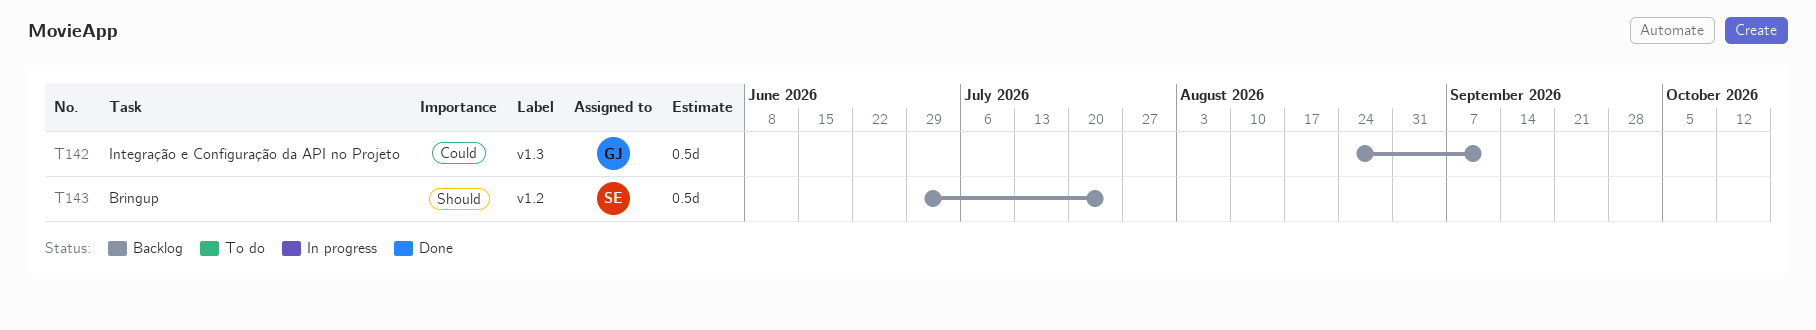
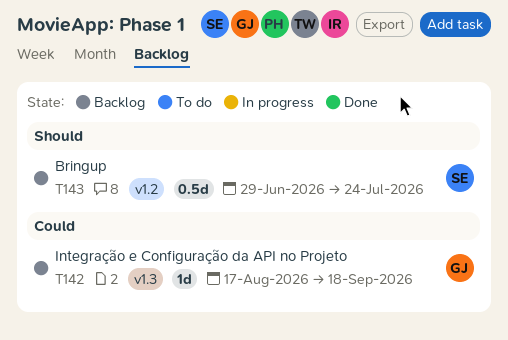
T142, estimate: 0.5d -> 1d
T142, start: Aug 24 -> Aug 17
T142, due: Sep 11 -> Sep 18

